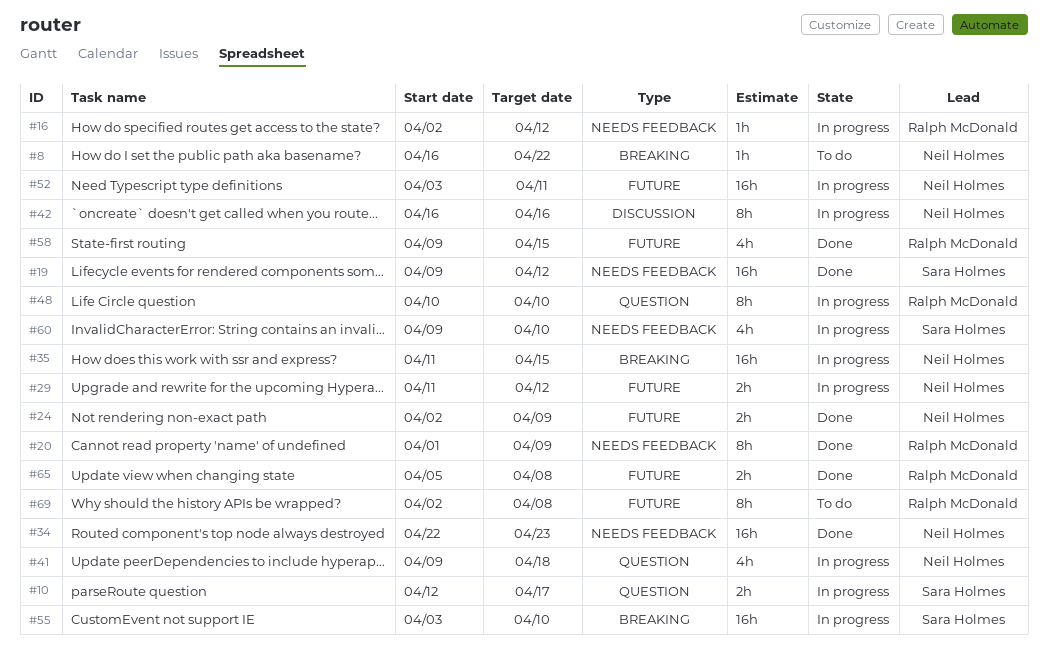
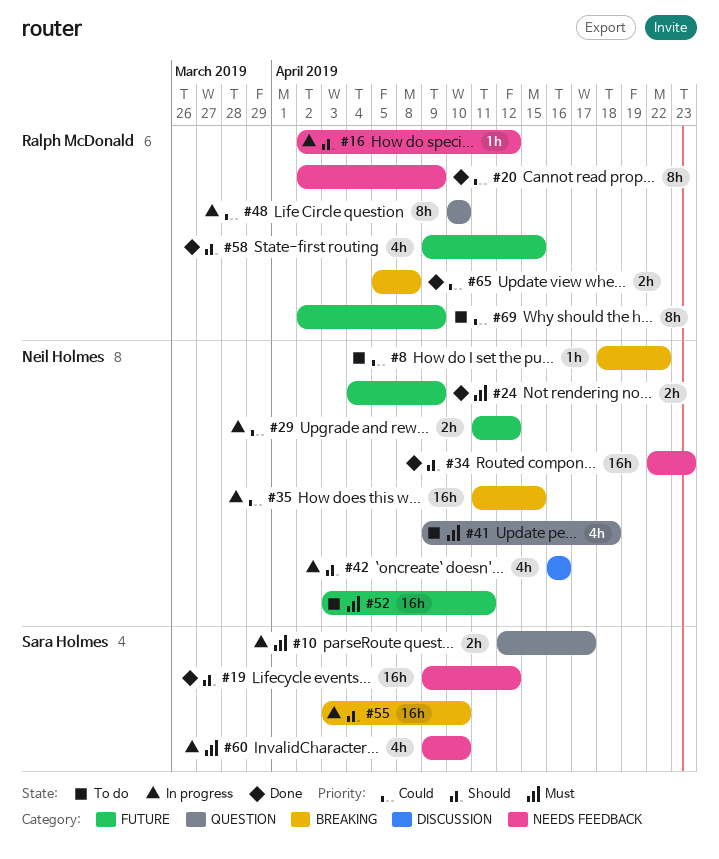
#8, start: Apr 16 -> Apr 18
#20, start: Apr 1 -> Apr 2
#24, start: Apr 2 -> Apr 4
#41, status: In progress -> To do
#42, estimate: 8h -> 4h
#52, status: In progress -> To do
#65, label: FUTURE -> BREAKING
#69, due: Apr 8 -> Apr 9

